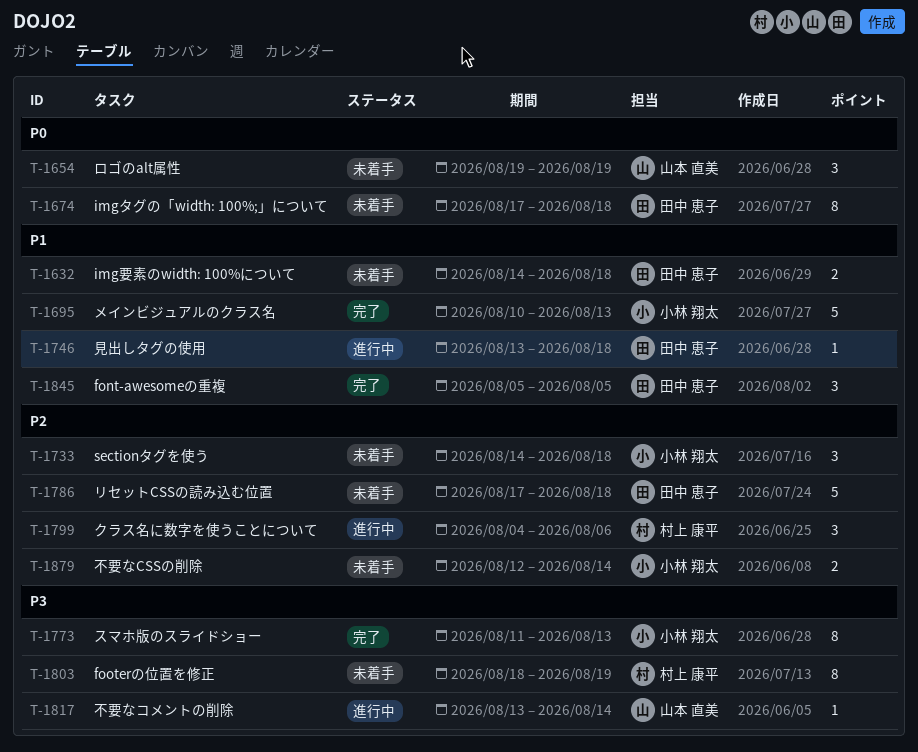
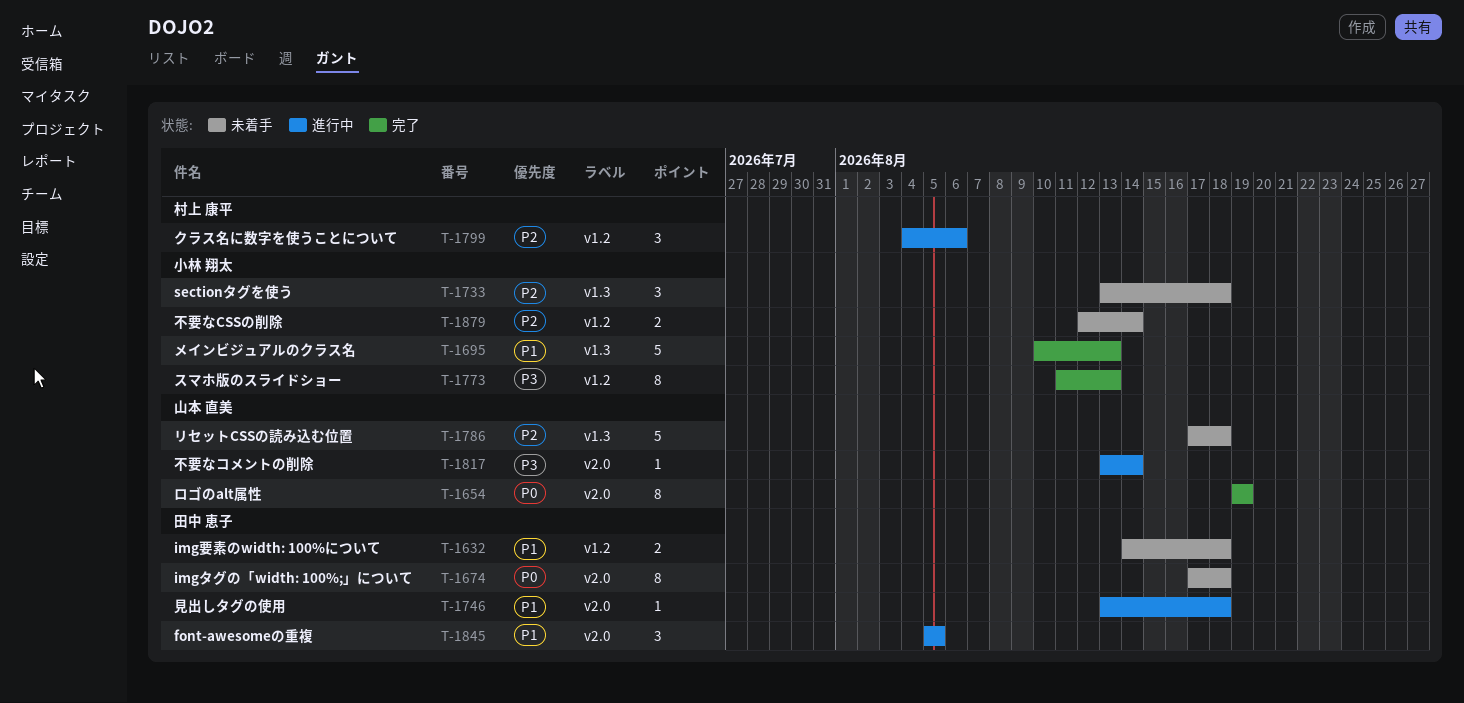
T-1654, status: 未着手 -> 完了
T-1654, estimate: 3 -> 8
T-1733, start: Aug 14 -> Aug 13
T-1786, owner: 田中 恵子 -> 山本 直美
T-1803: present -> none
T-1845, status: 完了 -> 進行中

